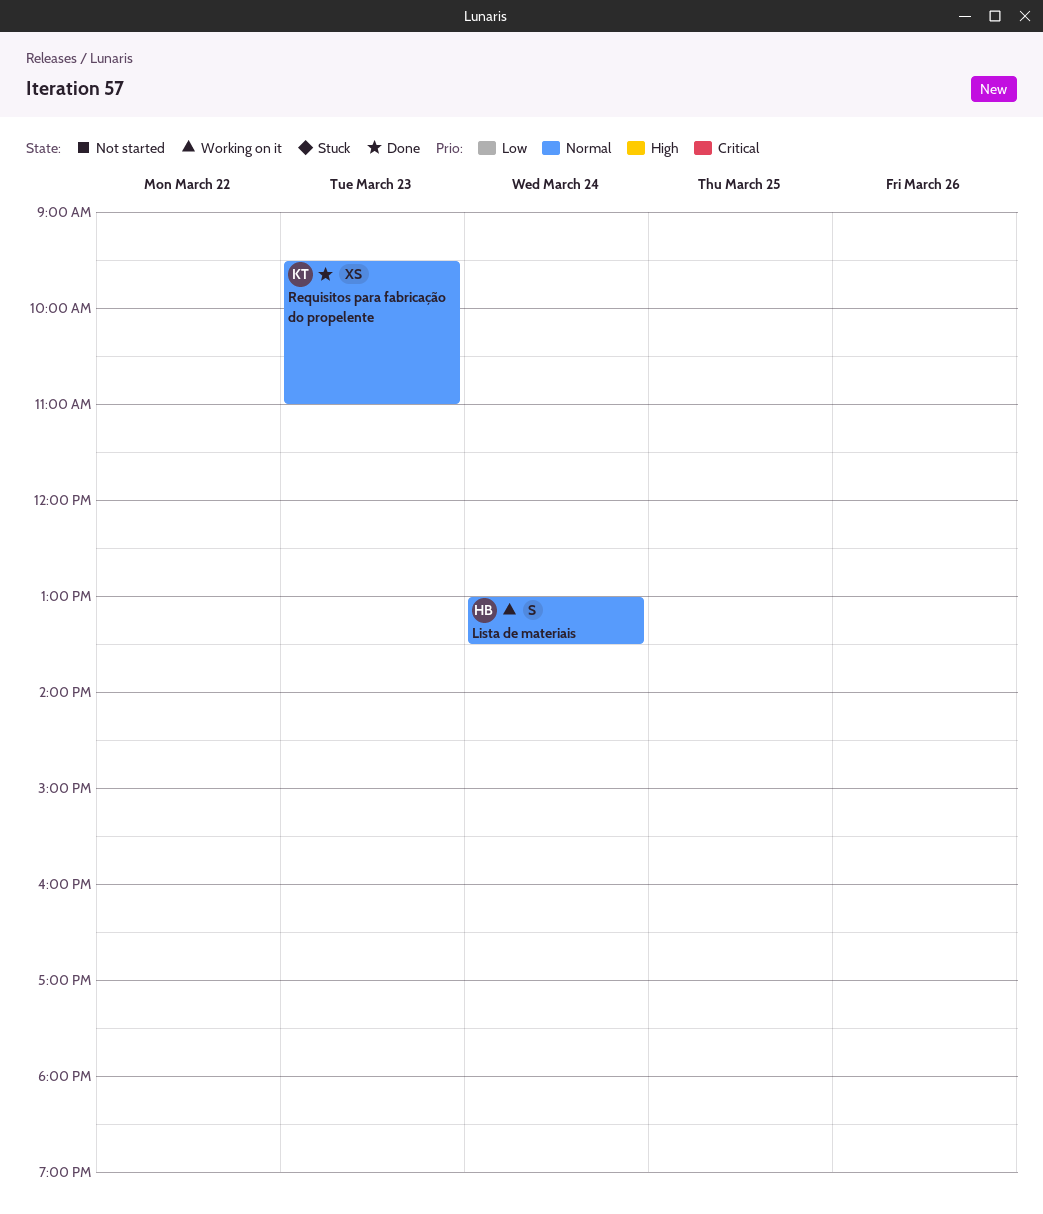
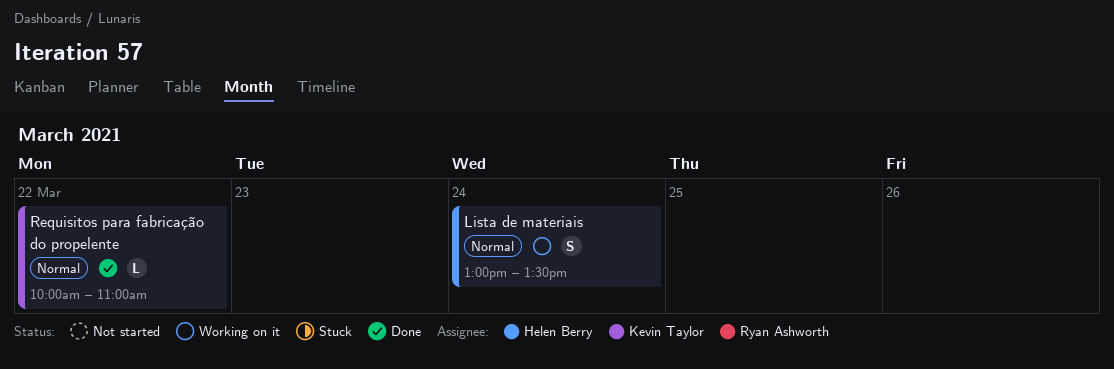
Requisitos para fabricação do propelente, estimate: XS -> L
Requisitos para fabricação do propelente, day: Mar 23 -> Mar 22
Requisitos para fabricação do propelente, begins: 09:30 -> 10:00

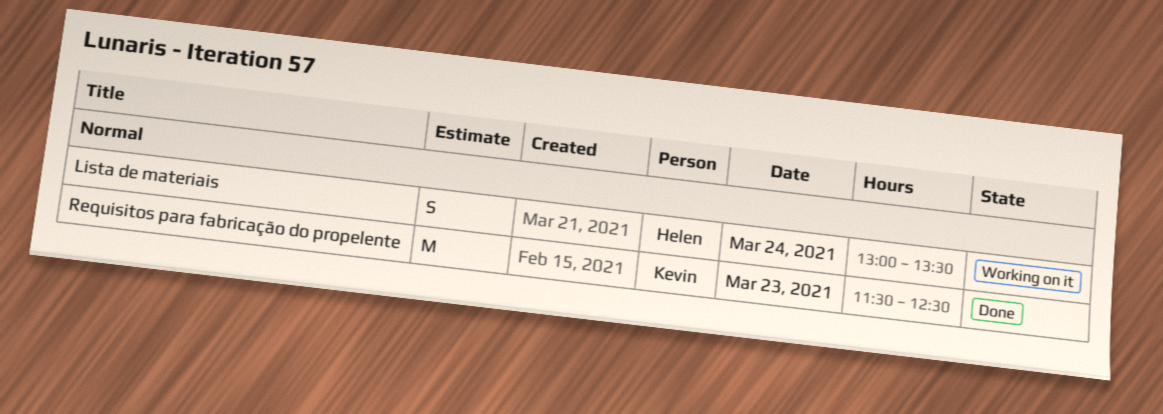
Requisitos para fabricação do propelente, estimate: L -> M
Requisitos para fabricação do propelente, day: Mar 22 -> Mar 23
Requisitos para fabricação do propelente, begins: 10:00 -> 11:30
Requisitos para fabricação do propelente, ends: 11:00 -> 12:30

